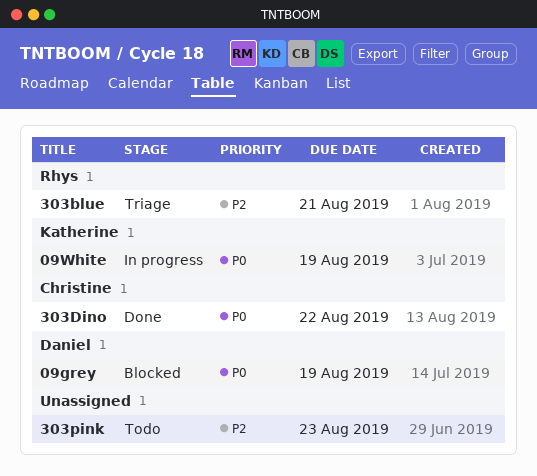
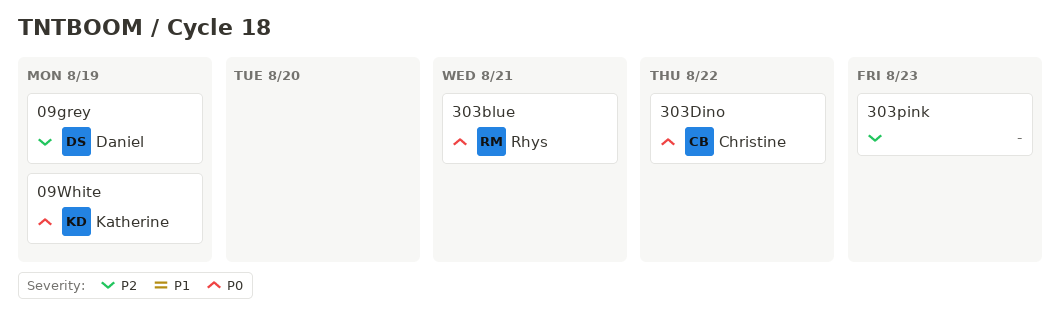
09grey, priority: P0 -> P2
303blue, priority: P2 -> P0

